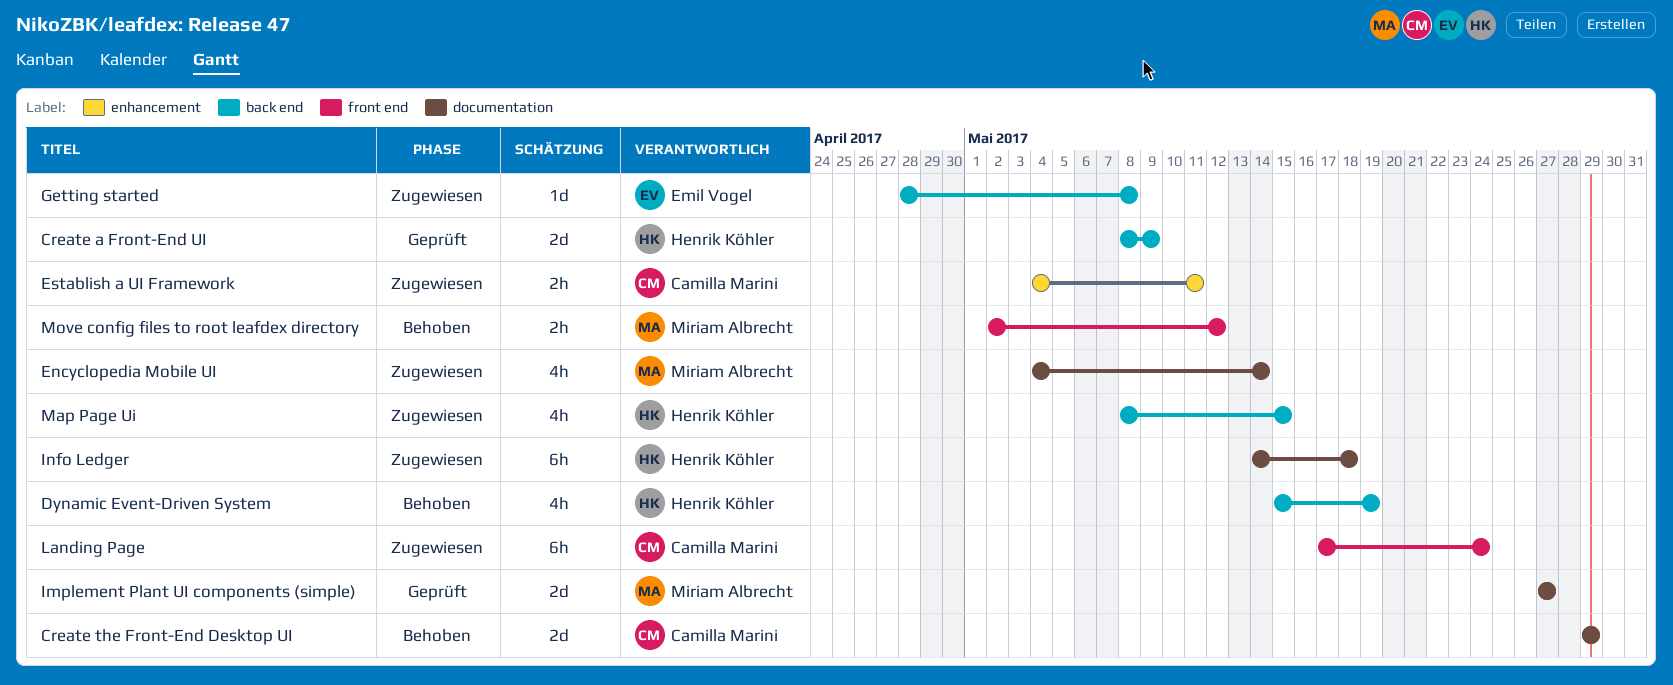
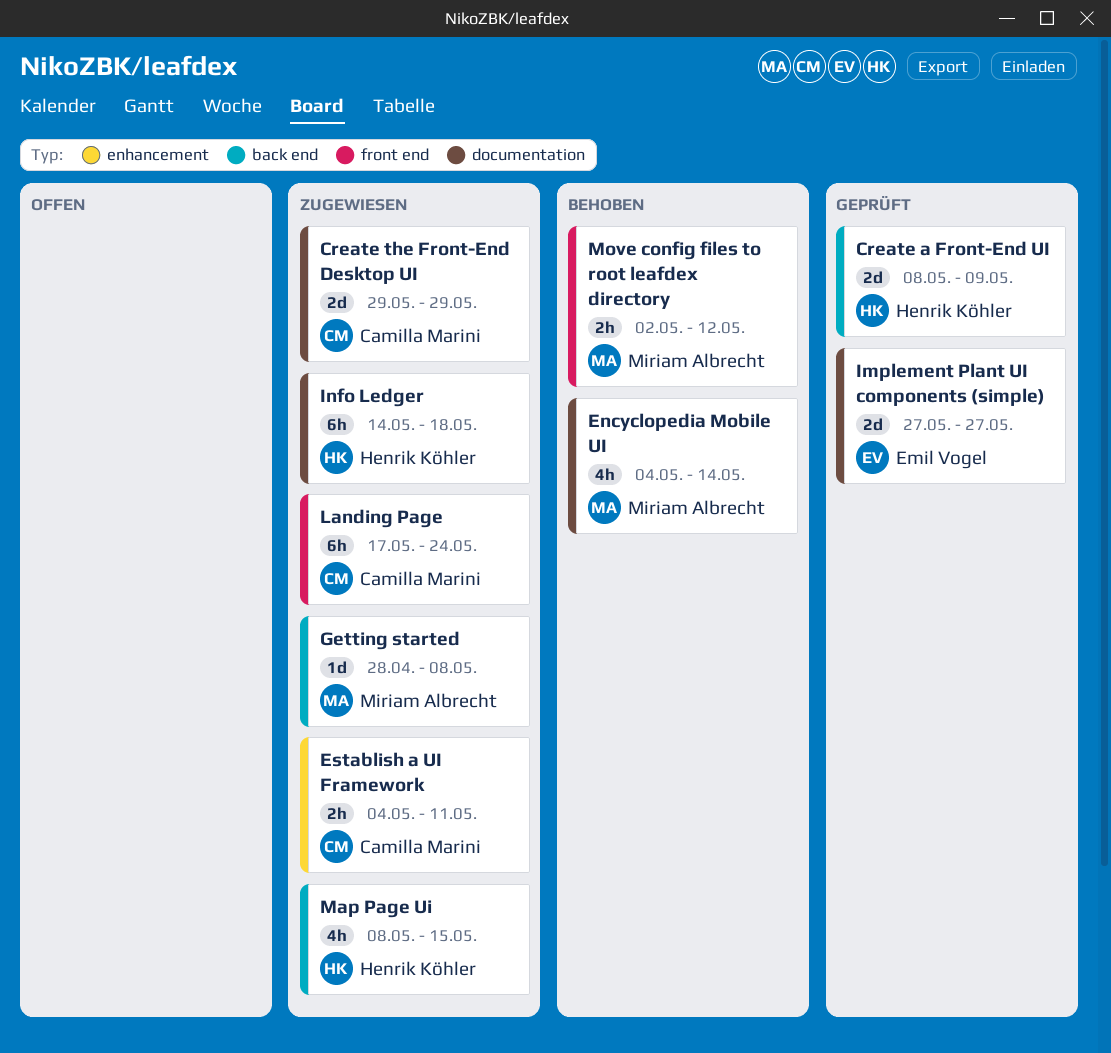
Create the Front-End Desktop UI, status: Behoben -> Zugewiesen
Dynamic Event-Driven System: present -> none
Encyclopedia Mobile UI, status: Zugewiesen -> Behoben
Getting started, owner: Emil Vogel -> Miriam Albrecht
Implement Plant UI components (simple), owner: Miriam Albrecht -> Emil Vogel

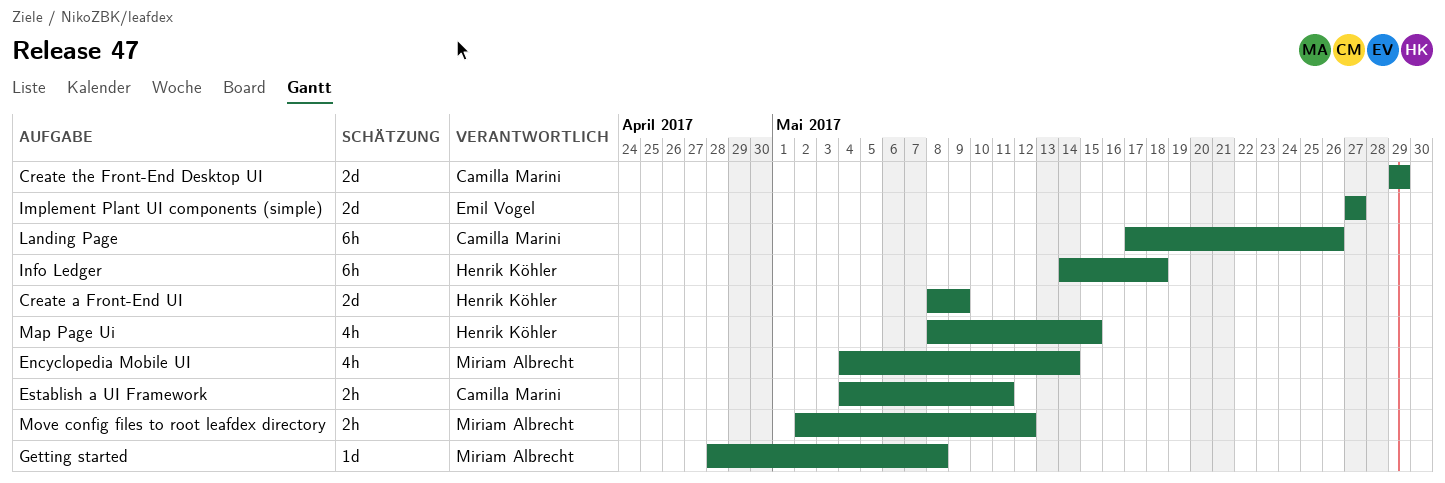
Landing Page, due: May 24 -> May 26

